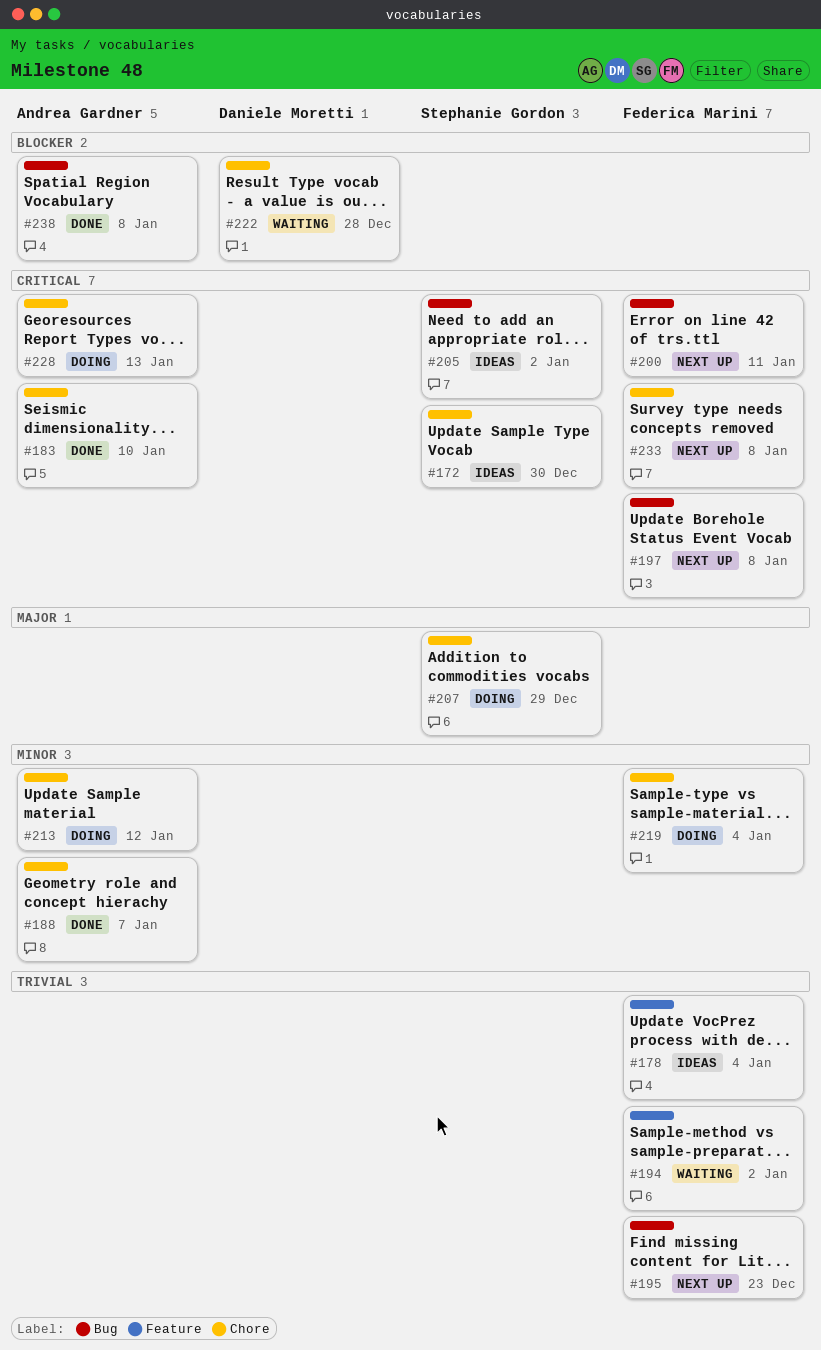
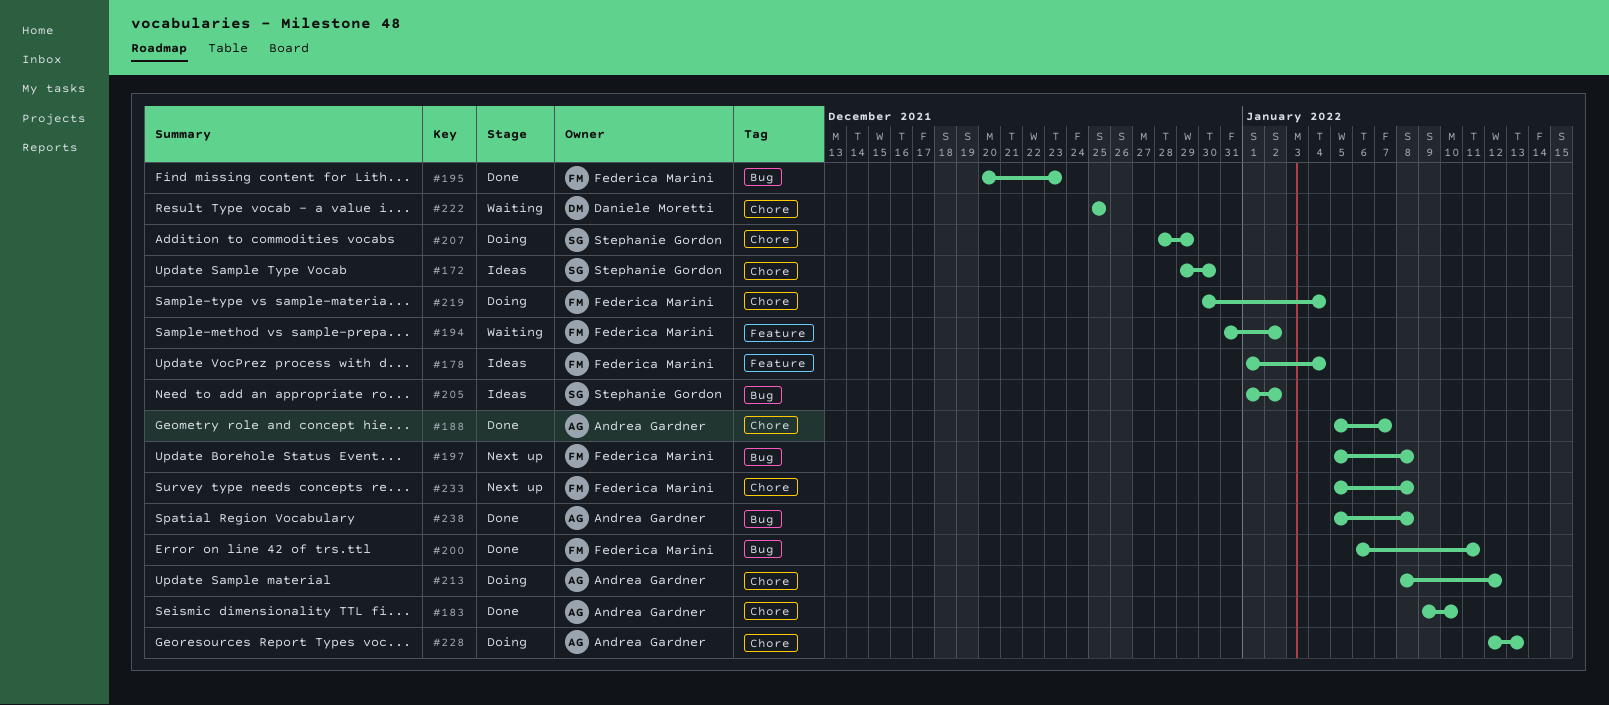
#195, status: Next up -> Done
#200, status: Next up -> Done
#222, due: Dec 28 -> Dec 25

